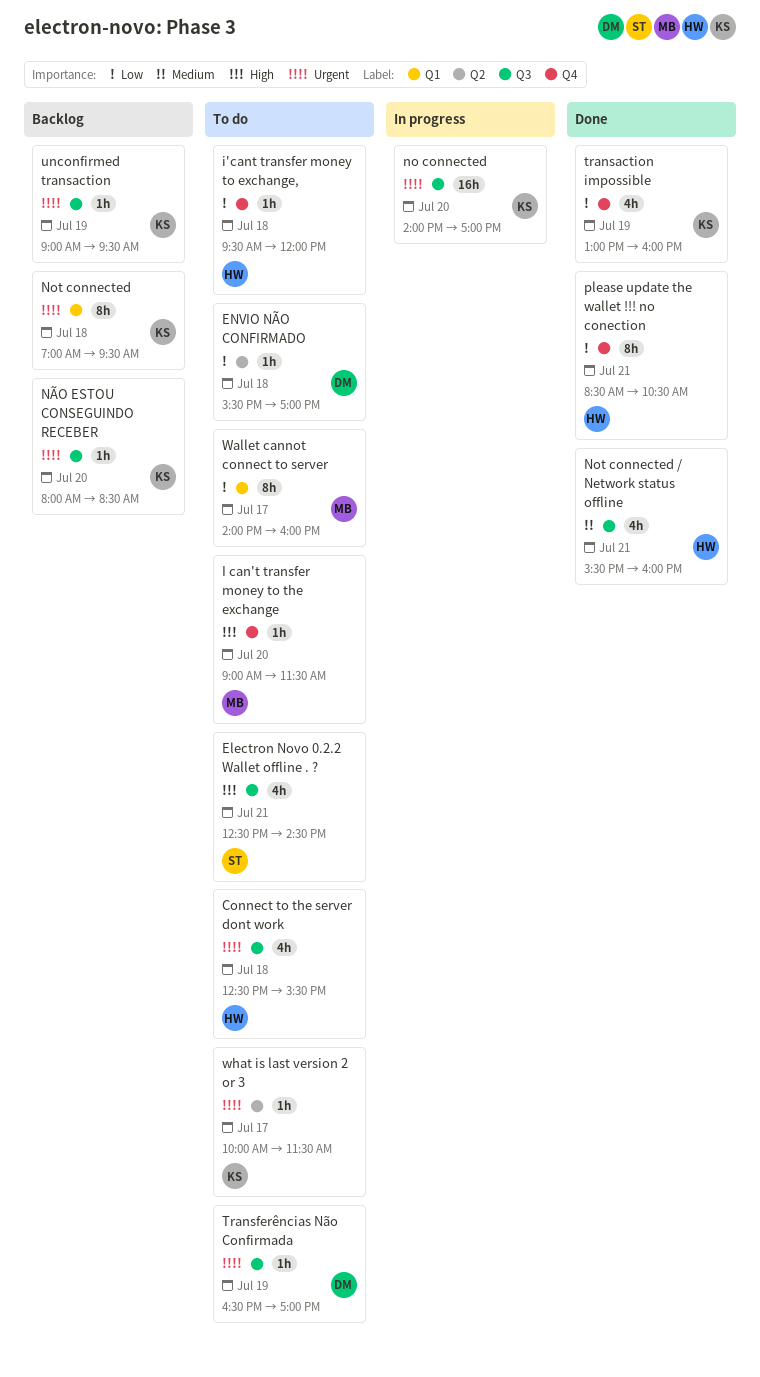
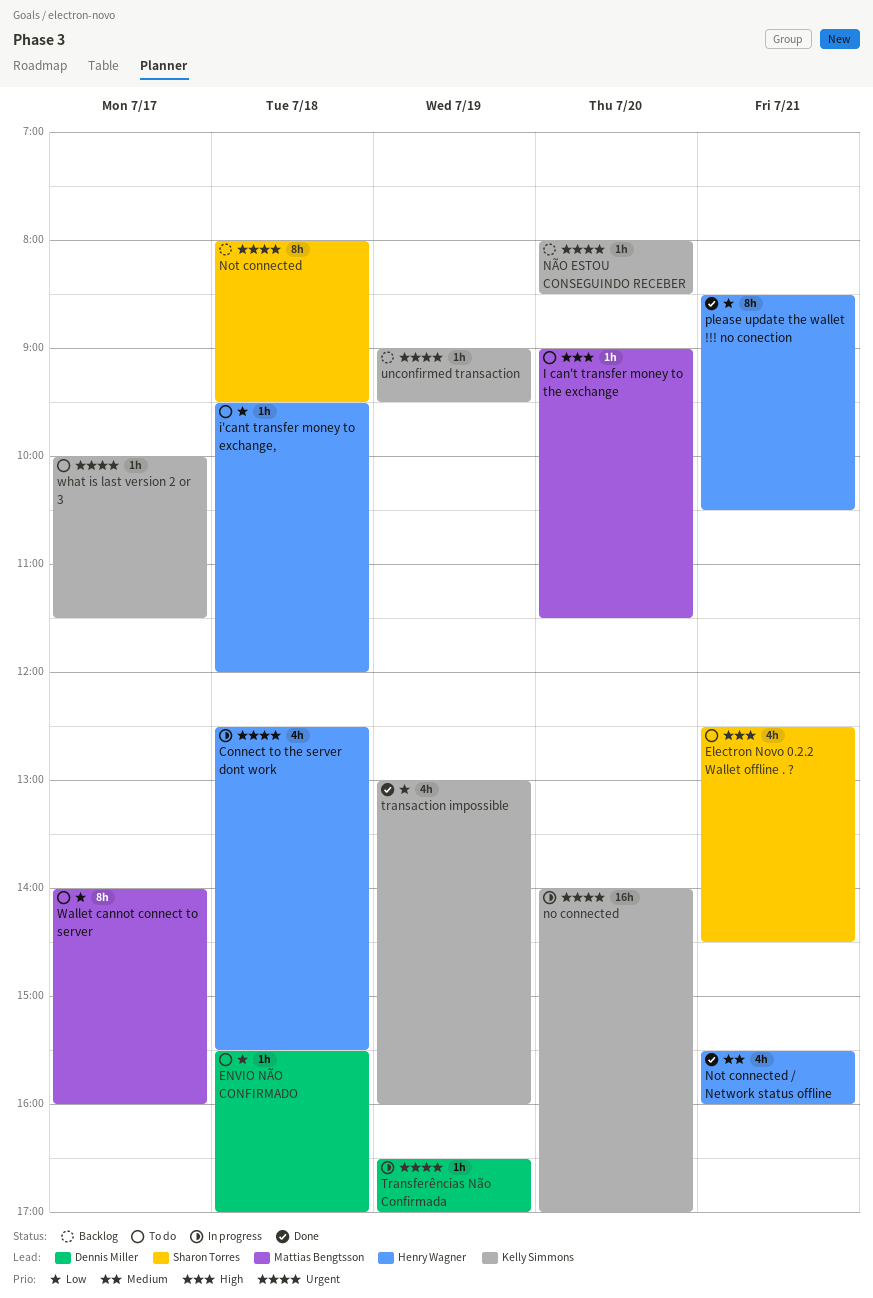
Connect to the server dont work, status: To do -> In progress
Not connected, owner: Kelly Simmons -> Sharon Torres
Not connected, begins: 07:00 -> 08:00
Transferências Não Confirmada, status: To do -> In progress

